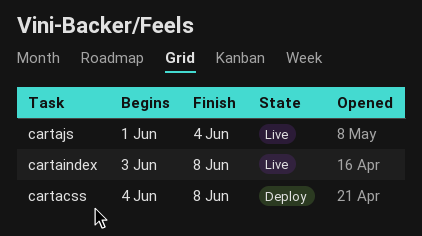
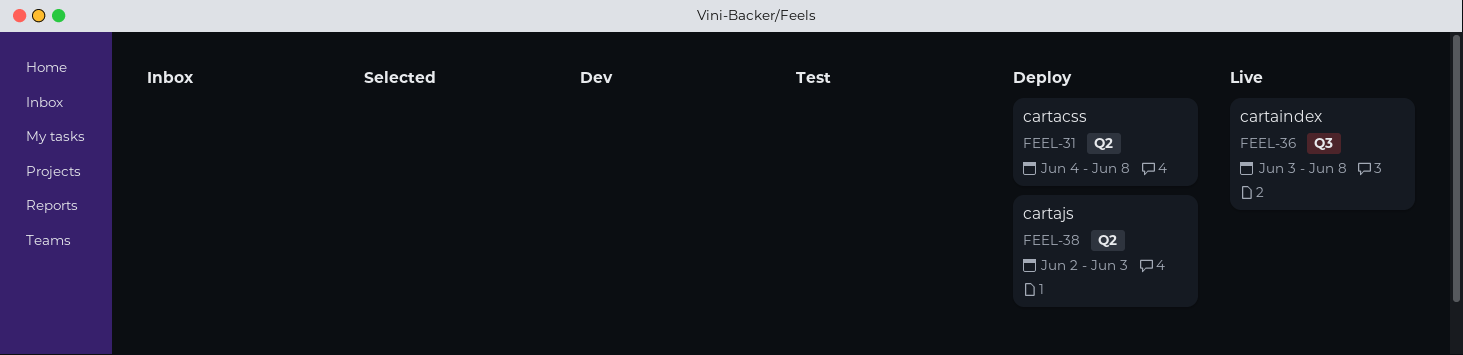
cartajs, status: Live -> Deploy
cartajs, start: Jun 1 -> Jun 2
cartajs, due: Jun 4 -> Jun 3

